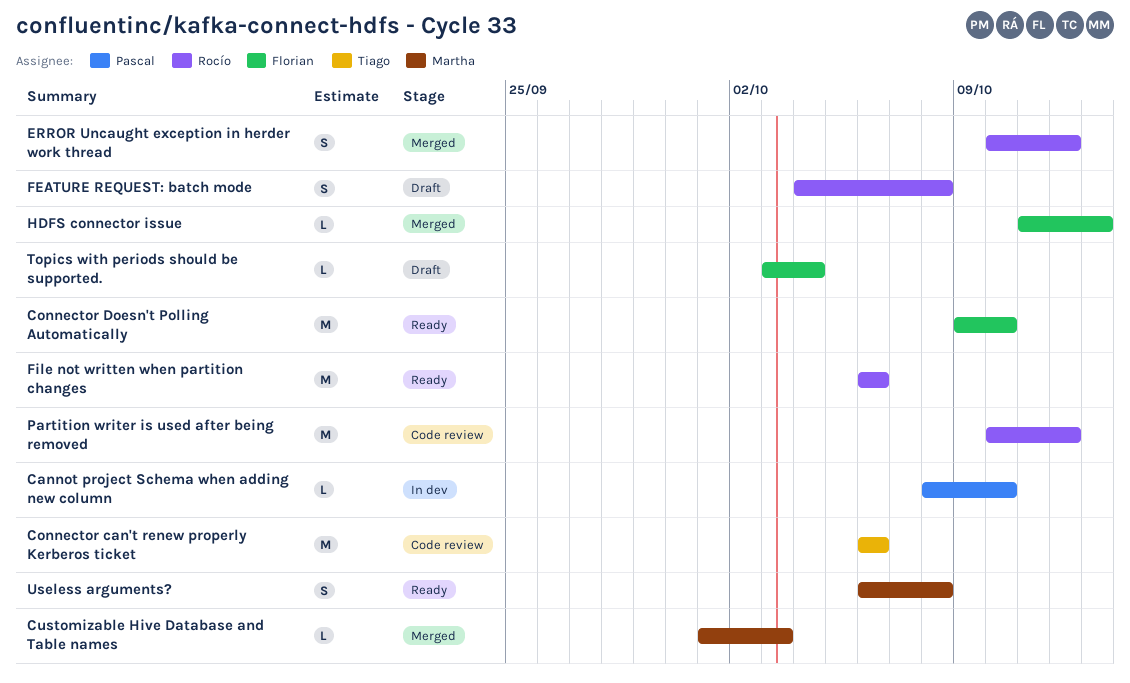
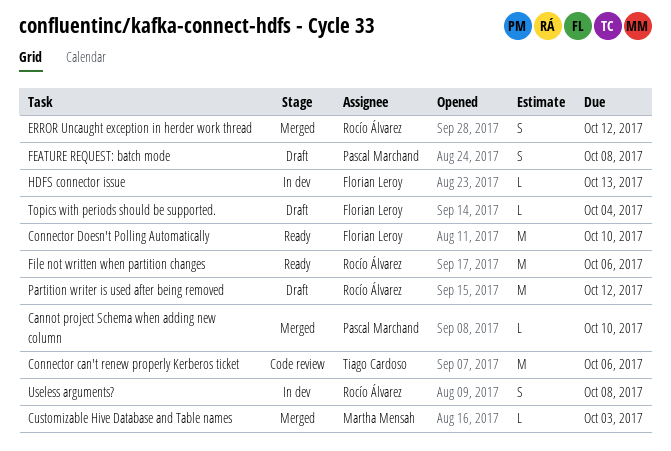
Cannot project Schema when adding new column, status: In dev -> Merged
FEATURE REQUEST: batch mode, owner: Rocío Álvarez -> Pascal Marchand
HDFS connector issue, status: Merged -> In dev
Partition writer is used after being removed, status: Code review -> Draft
Useless arguments?, status: Ready -> In dev
Useless arguments?, owner: Martha Mensah -> Rocío Álvarez

